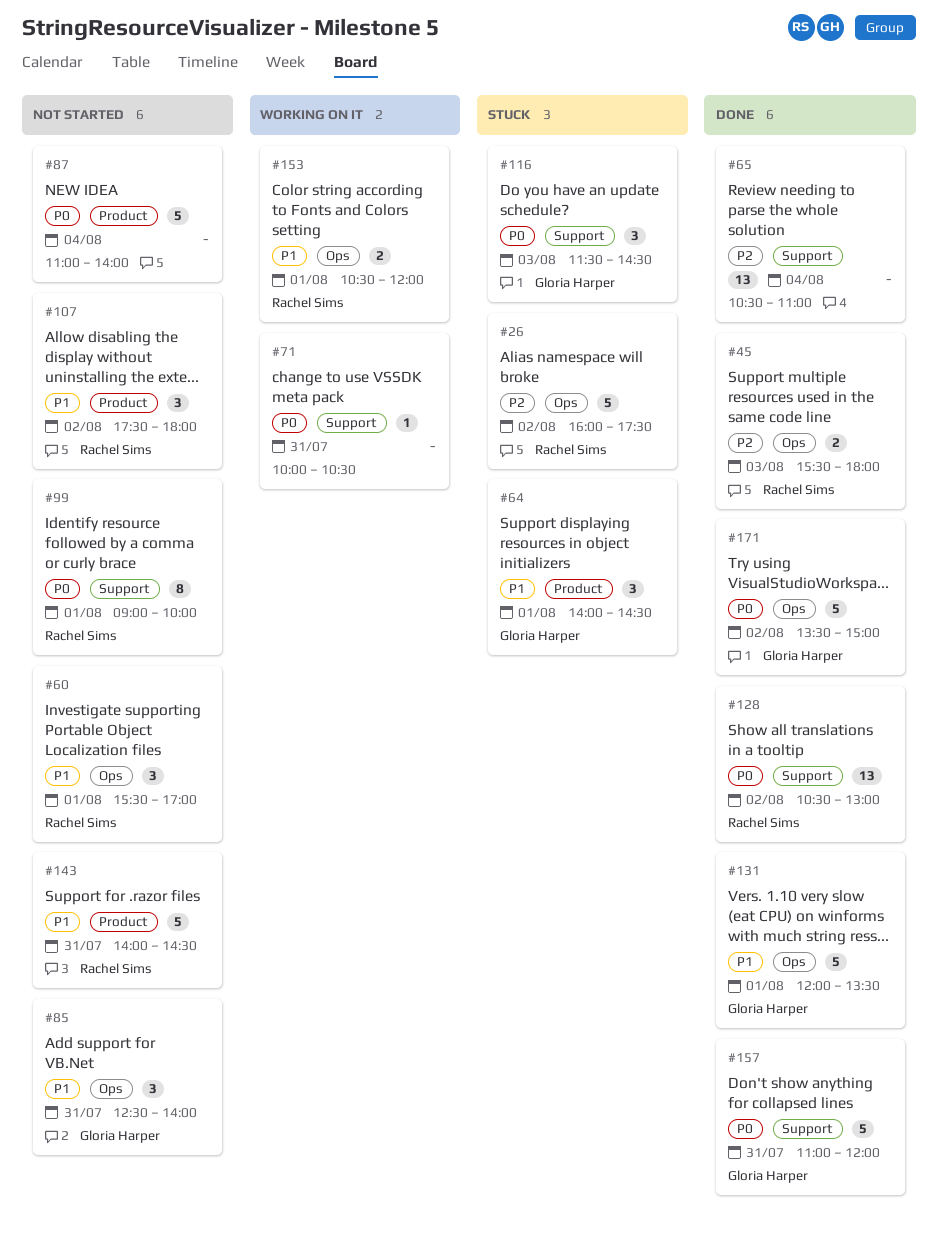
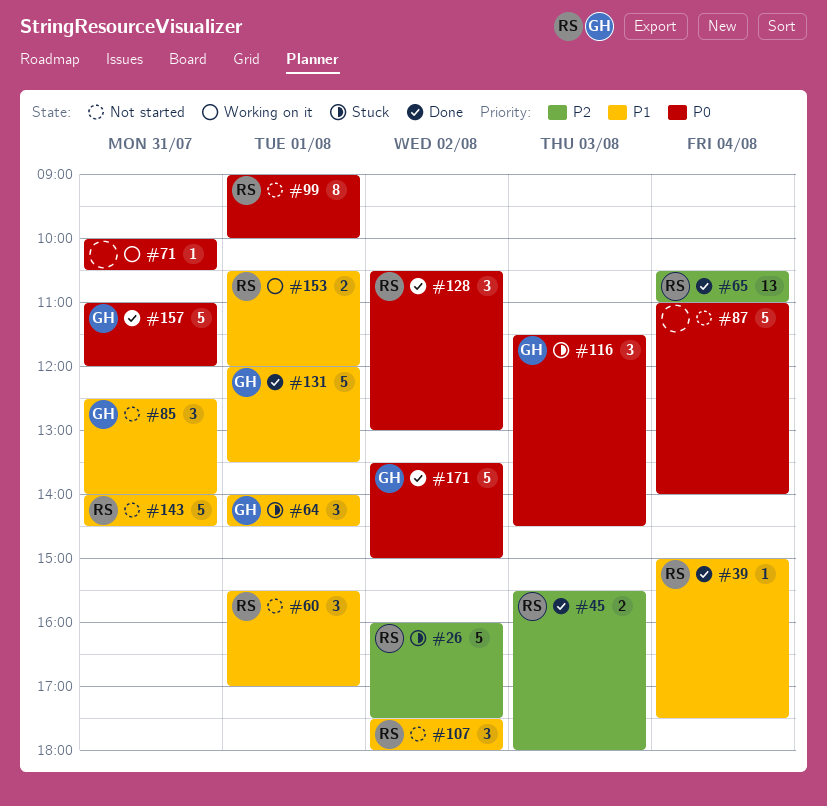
#39: none -> present
#65, owner: none -> Rachel Sims
#128, estimate: 13 -> 3

